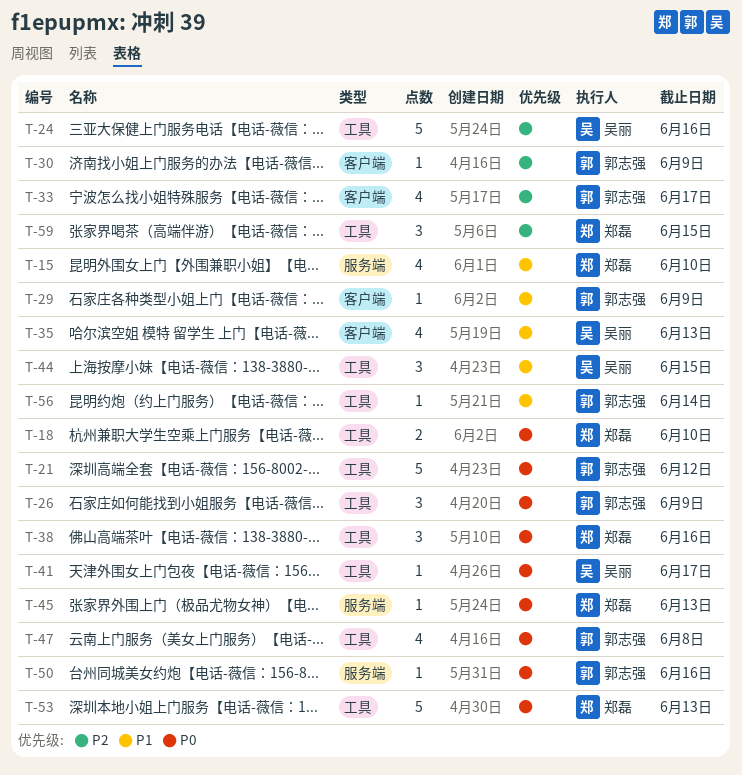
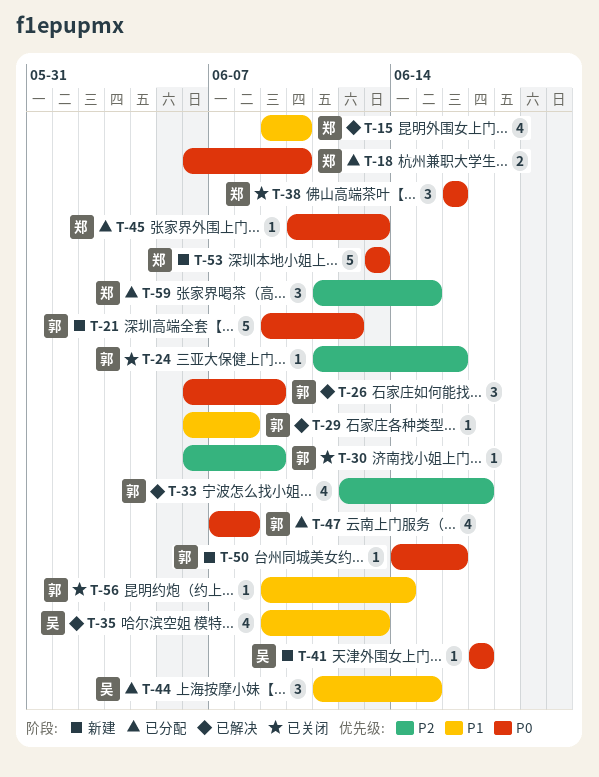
T-24, owner: 吴丽 -> 郭志强
T-24, estimate: 5 -> 1
T-29, due: Jun 9 -> Jun 8

